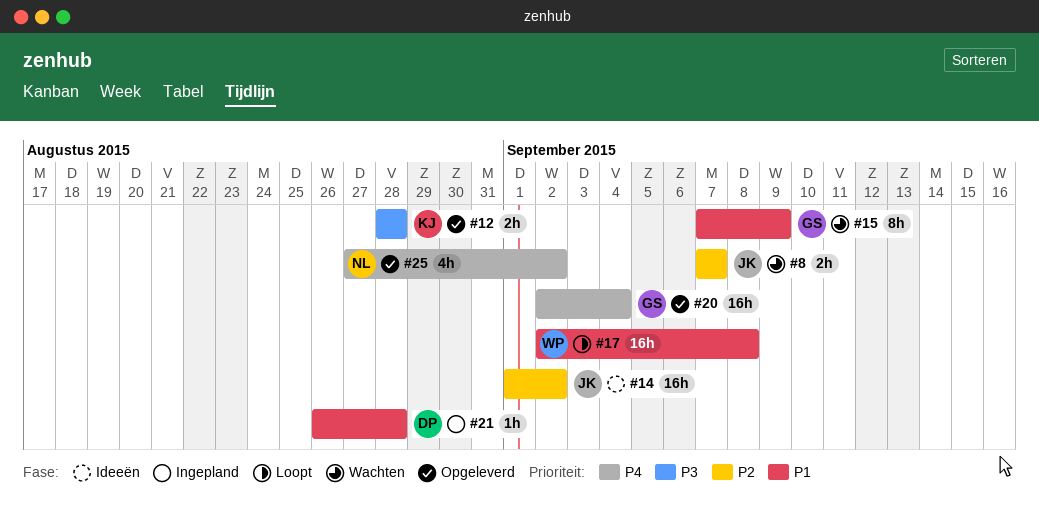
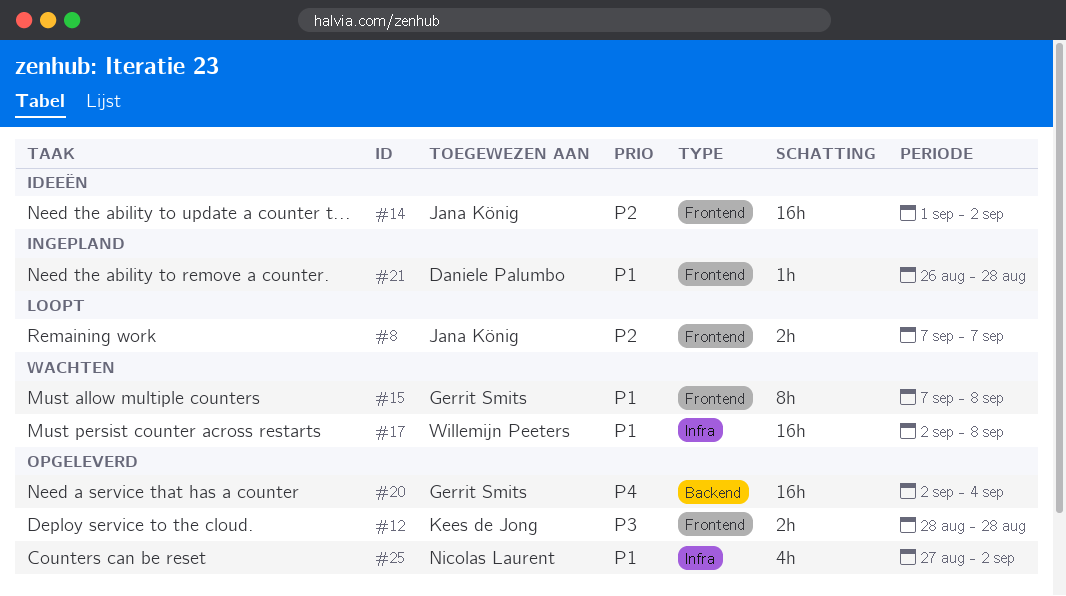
#8, status: Wachten -> Loopt
#15, due: Sep 9 -> Sep 8
#17, status: Loopt -> Wachten
#25, priority: P4 -> P1

